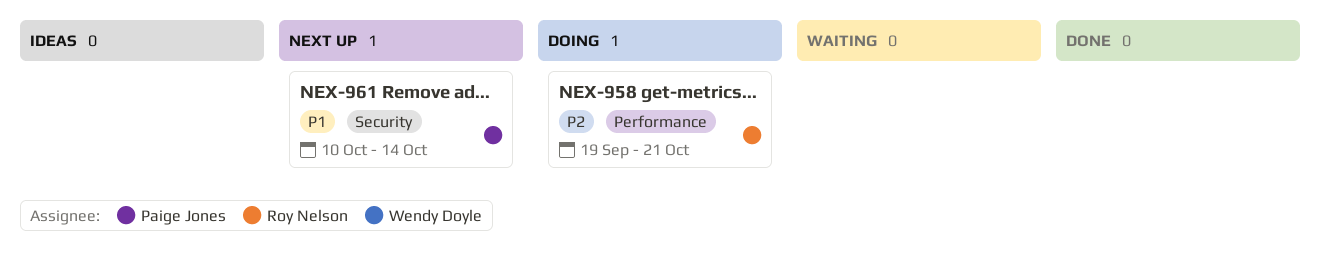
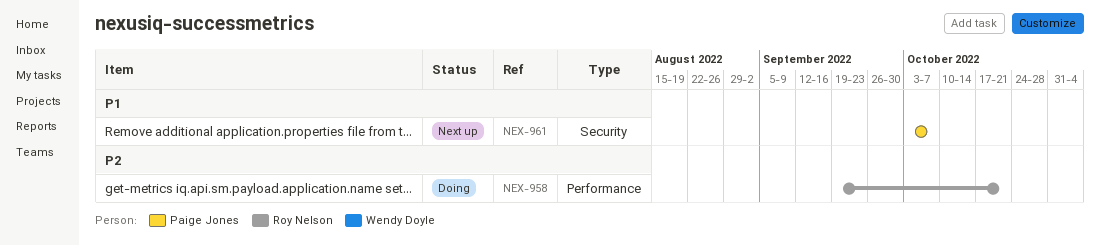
NEX-961, start: Oct 10 -> Oct 3
NEX-961, due: Oct 14 -> Oct 7

